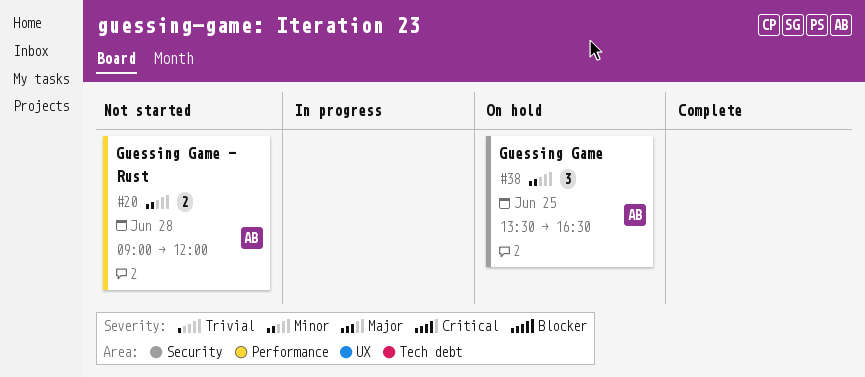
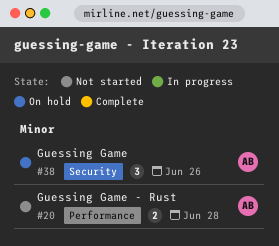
#38, day: Jun 25 -> Jun 26

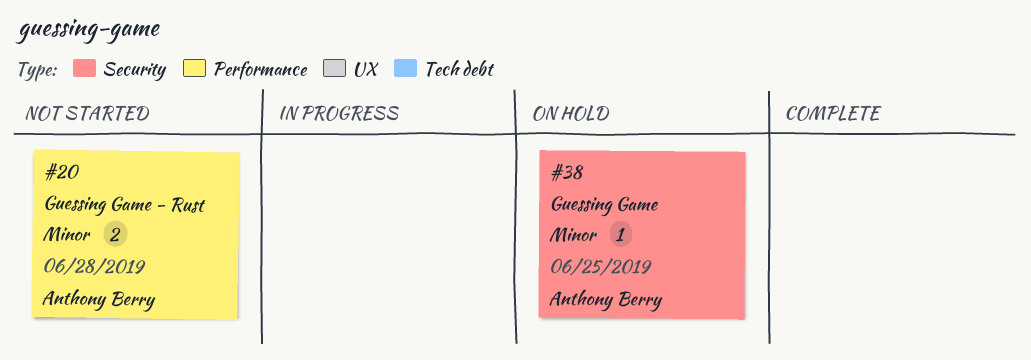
#38, estimate: 3 -> 1
#38, day: Jun 26 -> Jun 25

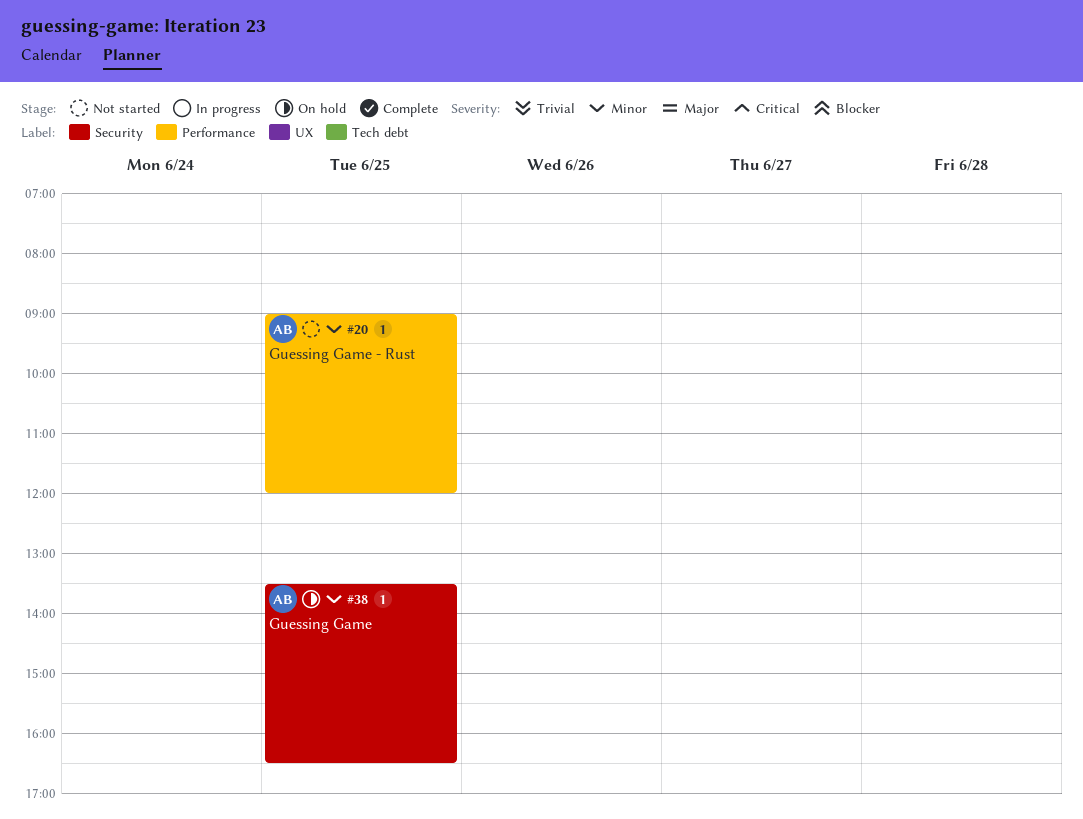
#20, estimate: 2 -> 1
#20, day: Jun 28 -> Jun 25

